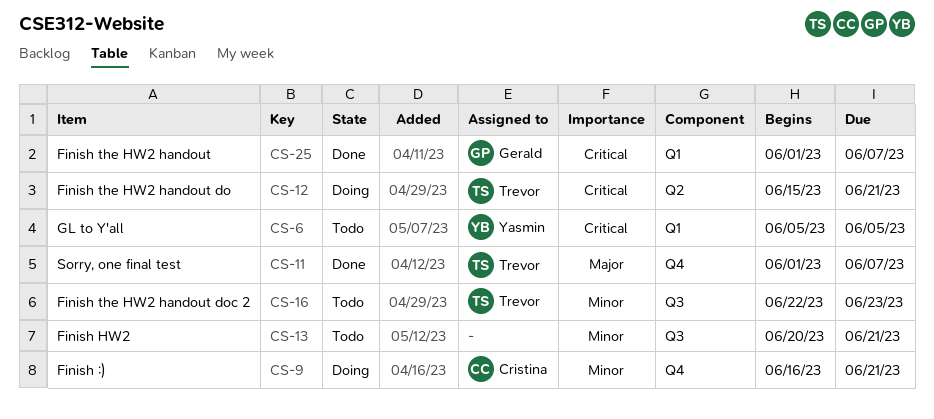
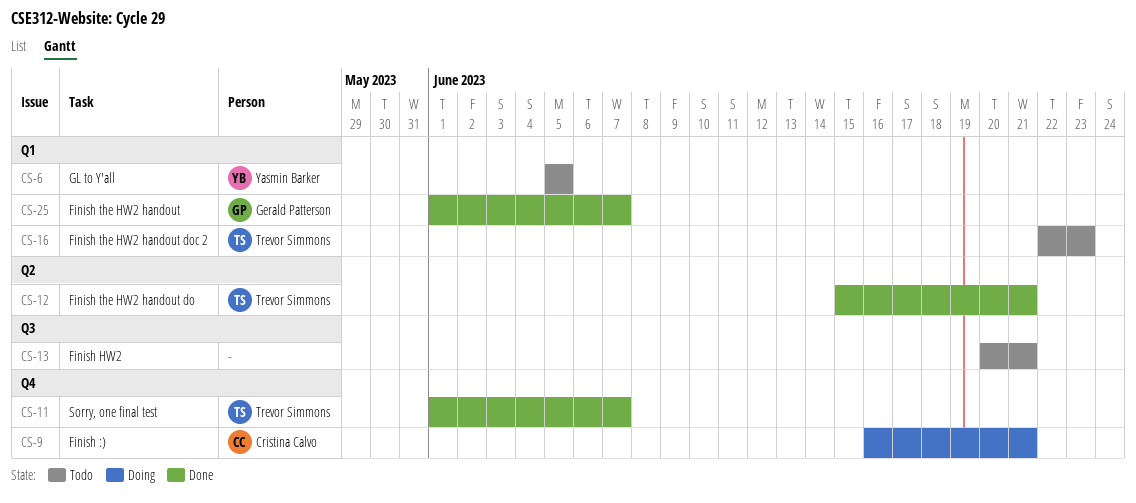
CS-12, status: Doing -> Done
CS-16, label: Q3 -> Q1

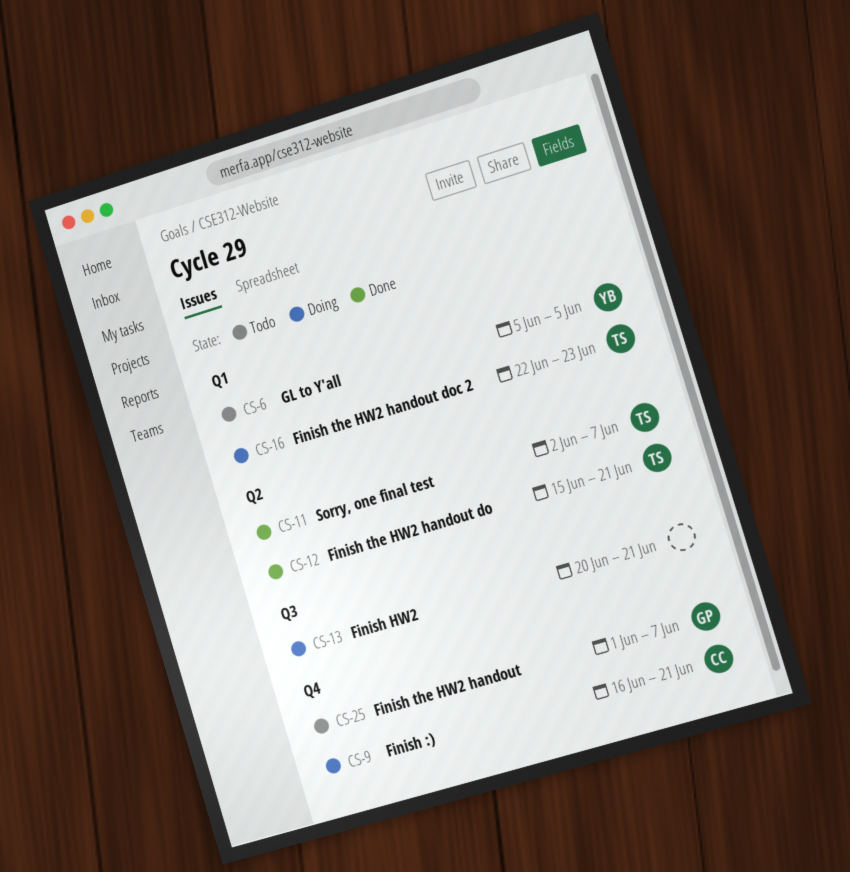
CS-11, label: Q4 -> Q2
CS-11, start: Jun 1 -> Jun 2
CS-13, status: Todo -> Doing
CS-16, status: Todo -> Doing
CS-25, status: Done -> Todo
CS-25, label: Q1 -> Q4

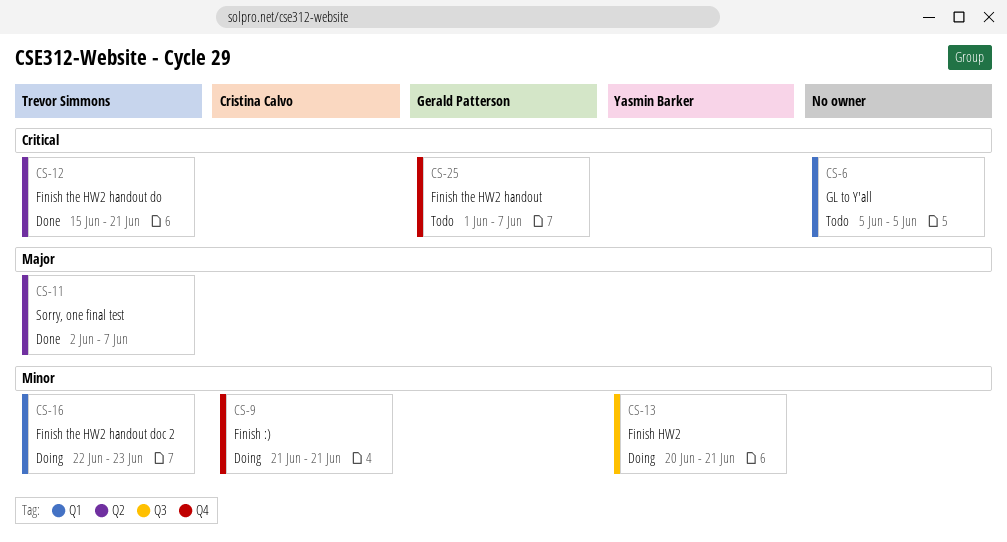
CS-6, owner: Yasmin Barker -> none
CS-9, start: Jun 16 -> Jun 21
CS-13, owner: none -> Yasmin Barker

